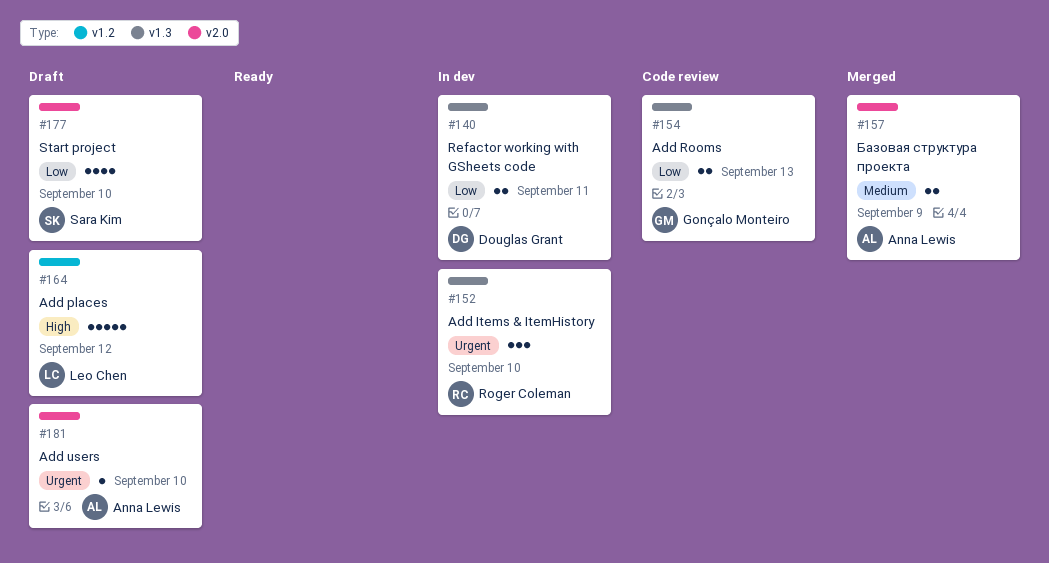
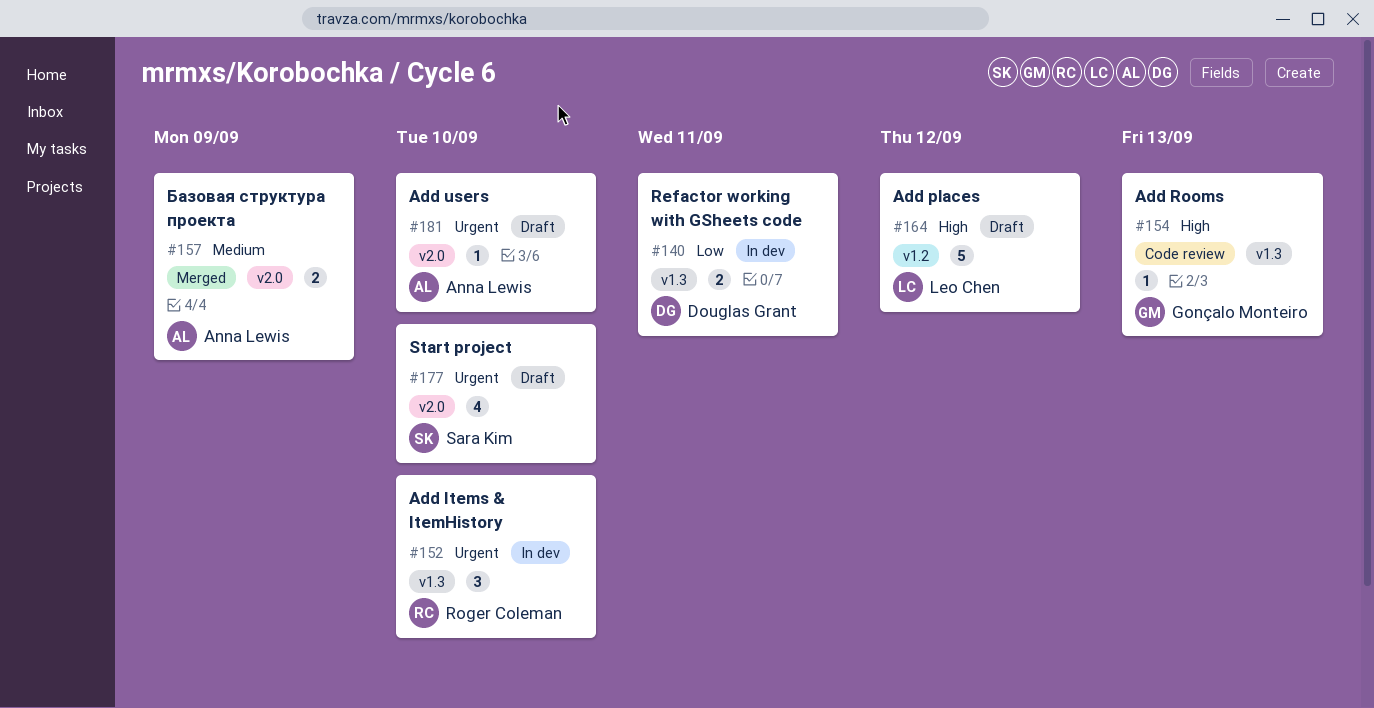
#154, priority: Low -> High
#154, estimate: 2 -> 1
#177, priority: Low -> Urgent

